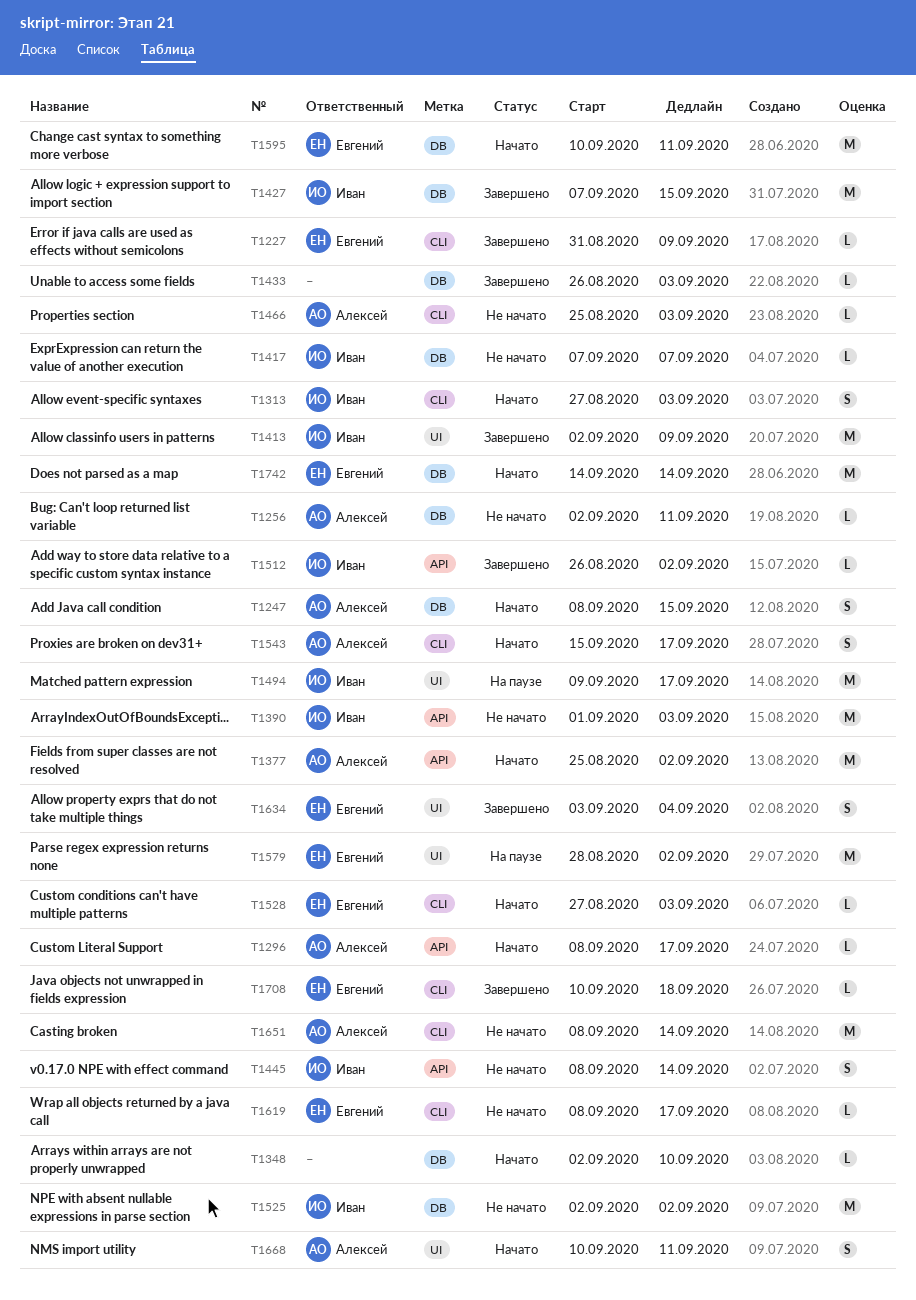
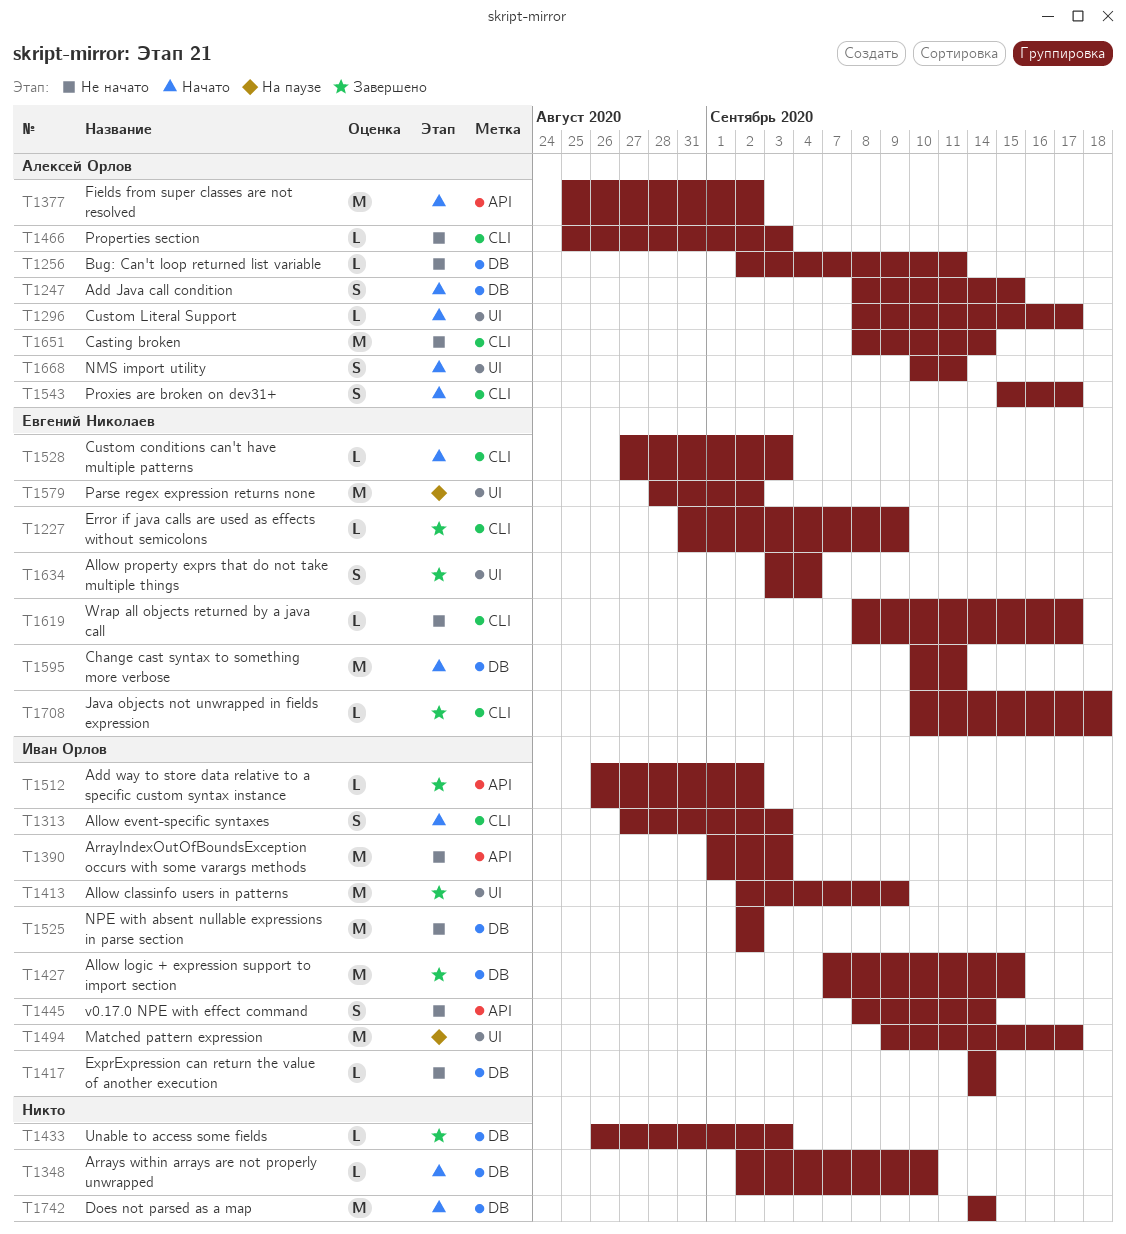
T1296, label: API -> UI
T1417, start: Sep 7 -> Sep 14
T1417, due: Sep 7 -> Sep 14
T1742, owner: Евгений Николаев -> none

